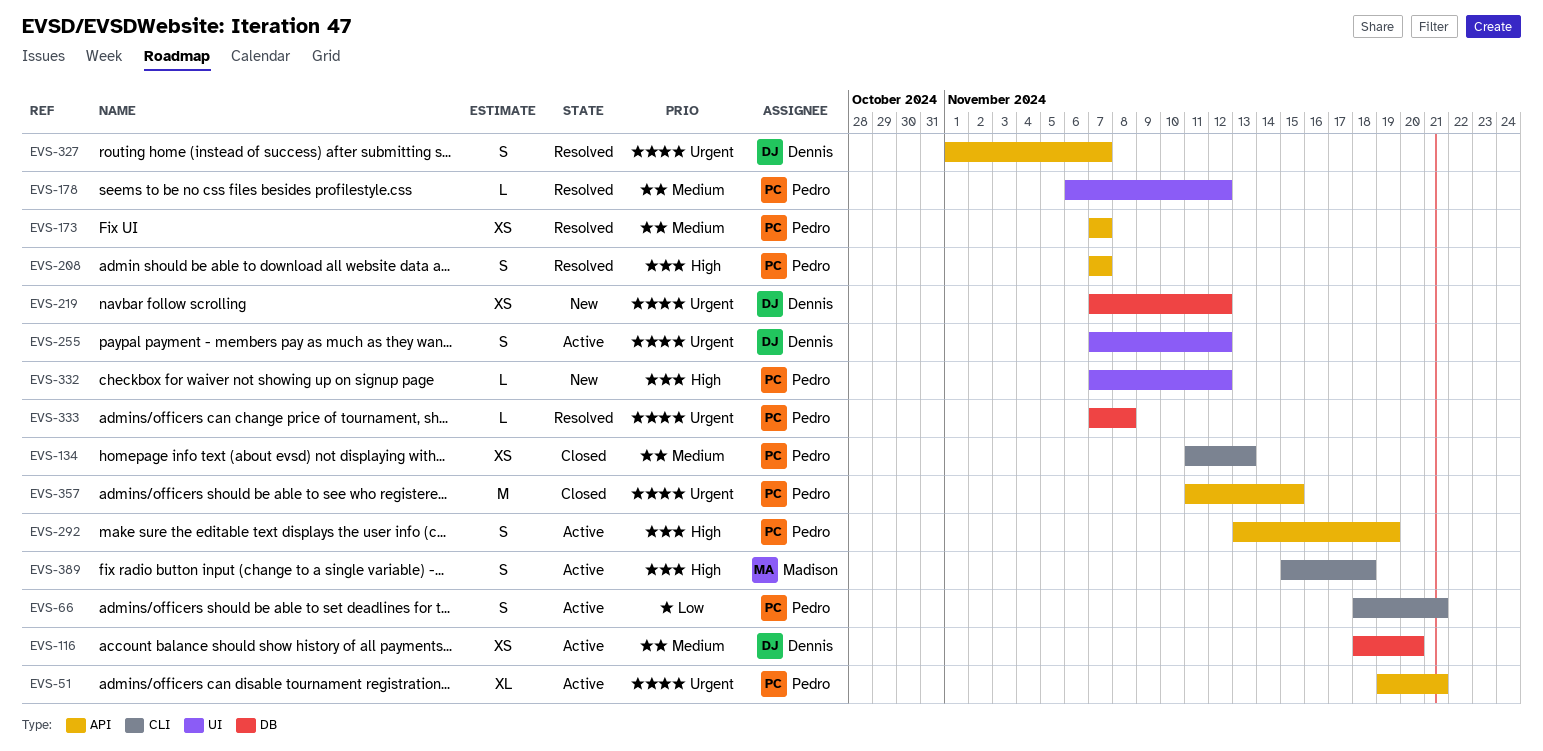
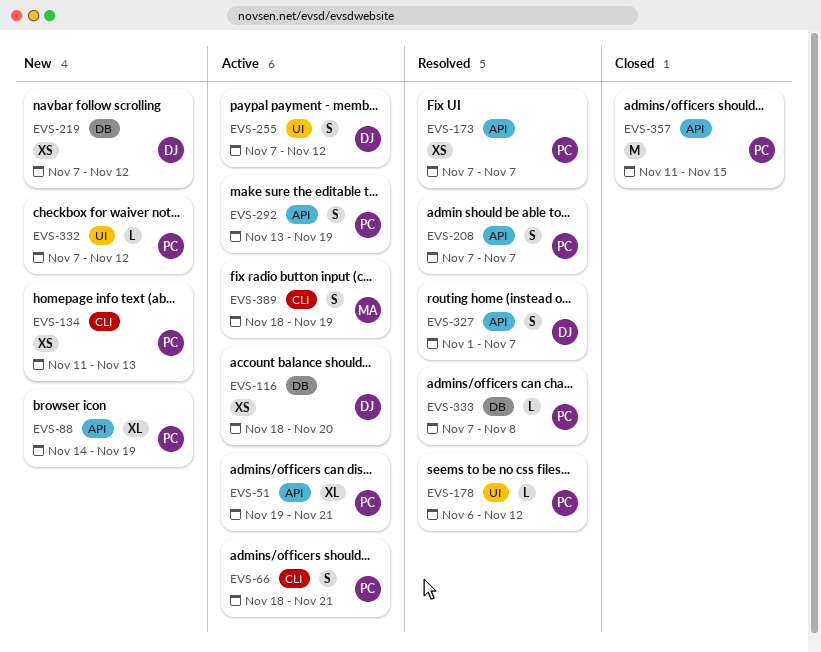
EVS-88: none -> present
EVS-134, status: Closed -> New
EVS-389, start: Nov 15 -> Nov 18
EVS-389, due: Nov 18 -> Nov 19

